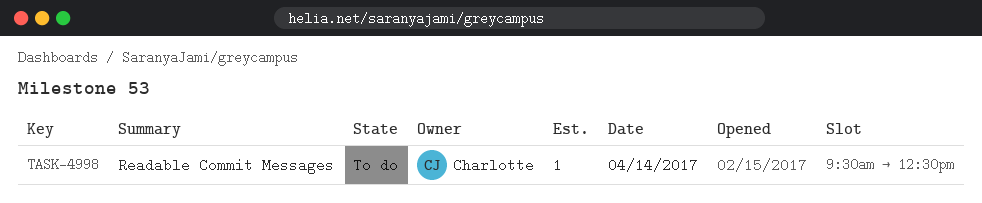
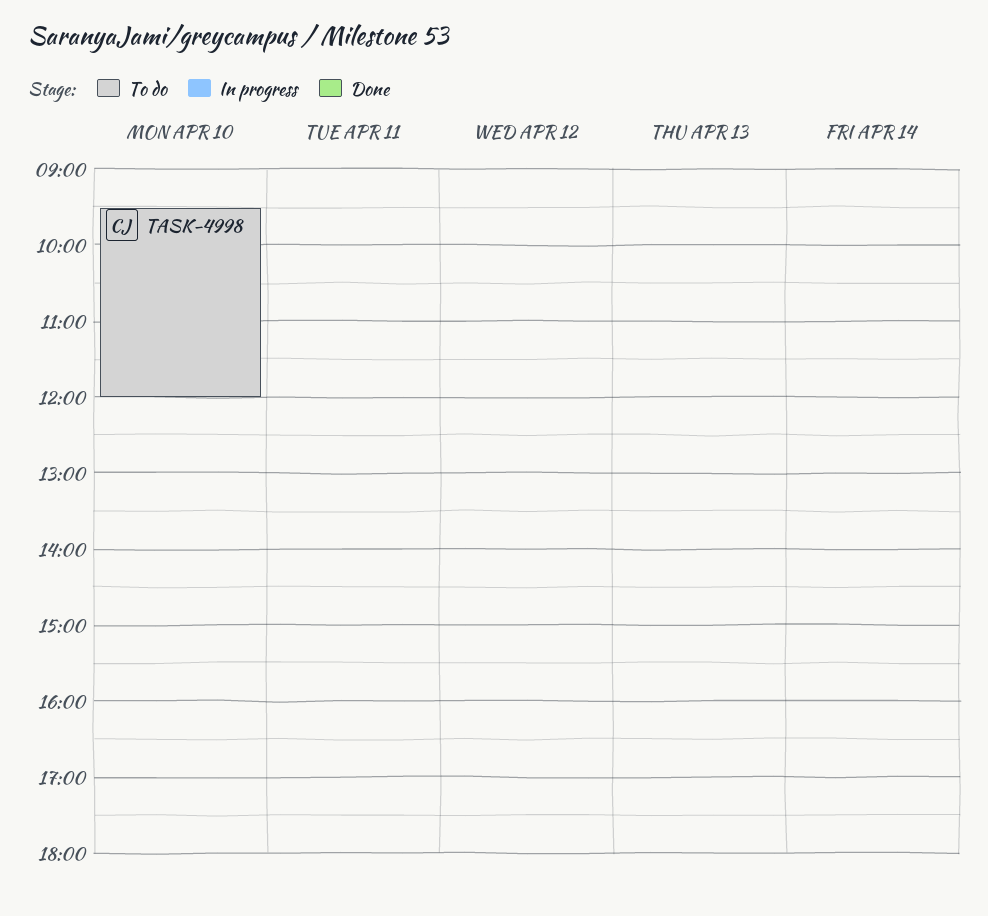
TASK-4998, day: Apr 14 -> Apr 10
TASK-4998, ends: 12:30 -> 12:00

